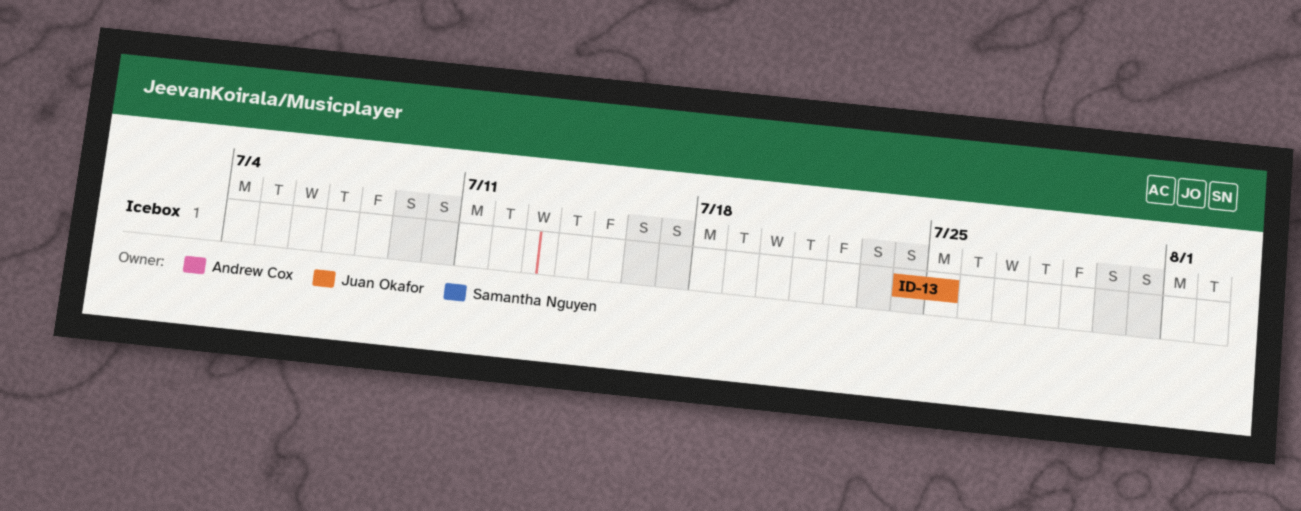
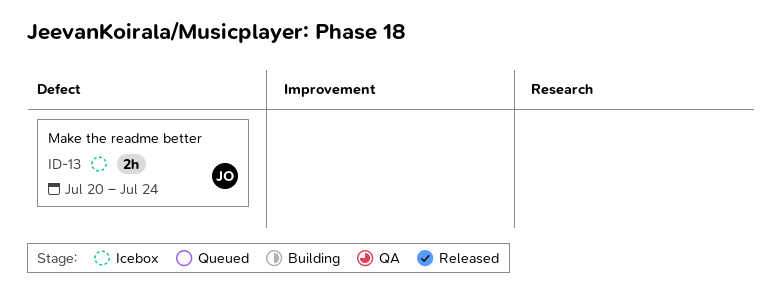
ID-13, start: Jul 24 -> Jul 20
ID-13, due: Jul 25 -> Jul 24

